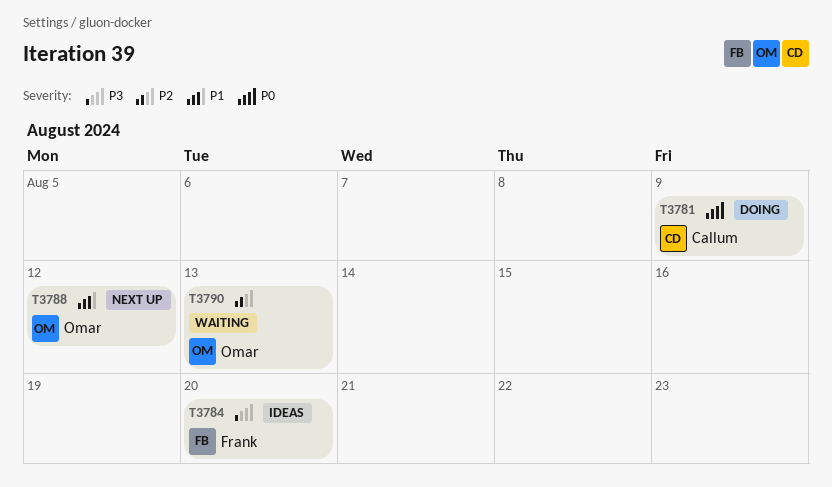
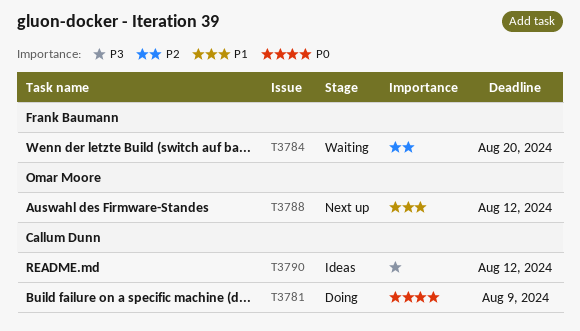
T3784, status: Ideas -> Waiting
T3784, priority: P3 -> P2
T3790, status: Waiting -> Ideas
T3790, owner: Omar Moore -> Callum Dunn
T3790, priority: P2 -> P3
T3790, due: Aug 13 -> Aug 12

